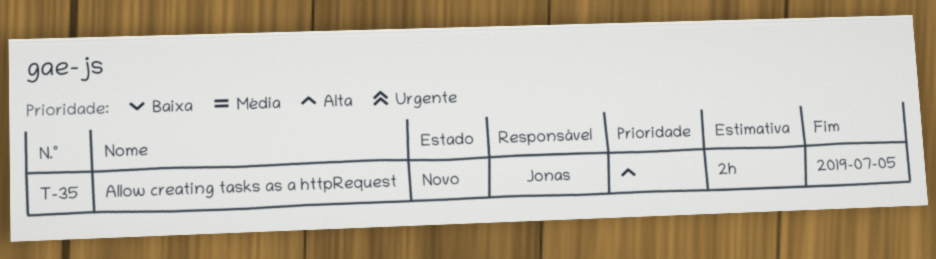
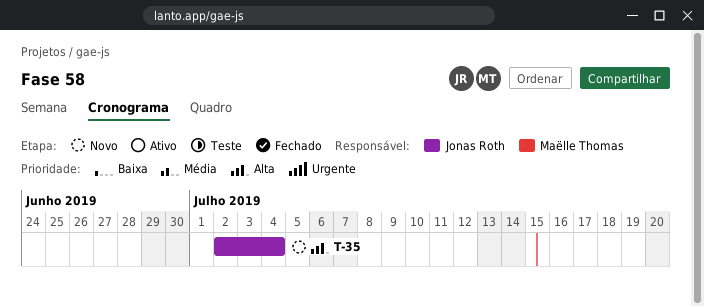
T-35, due: Jul 5 -> Jul 4

